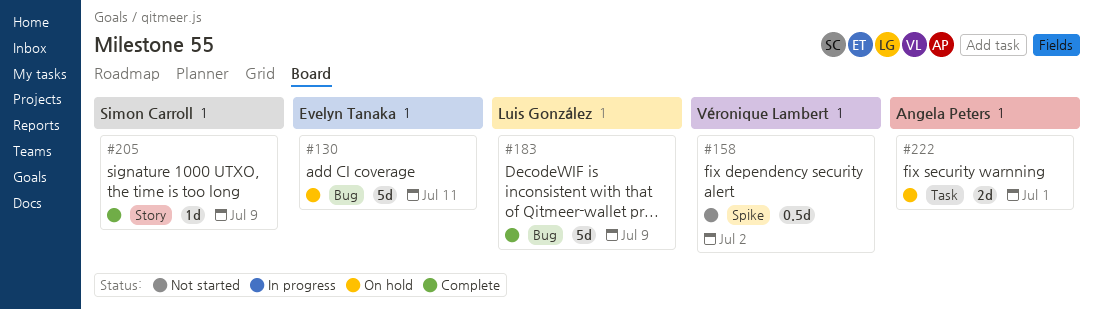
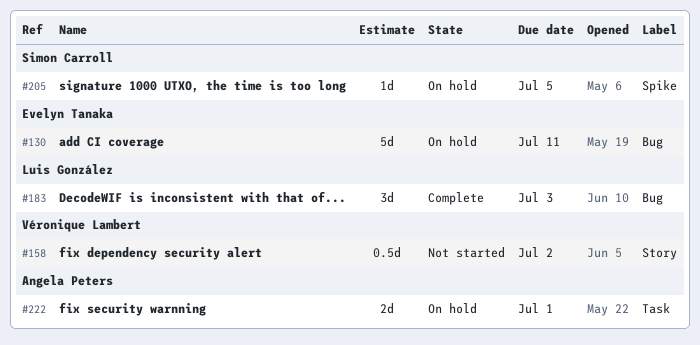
#158, label: Spike -> Story
#183, estimate: 5d -> 3d
#183, due: Jul 9 -> Jul 3
#205, status: Complete -> On hold
#205, label: Story -> Spike
#205, due: Jul 9 -> Jul 5

